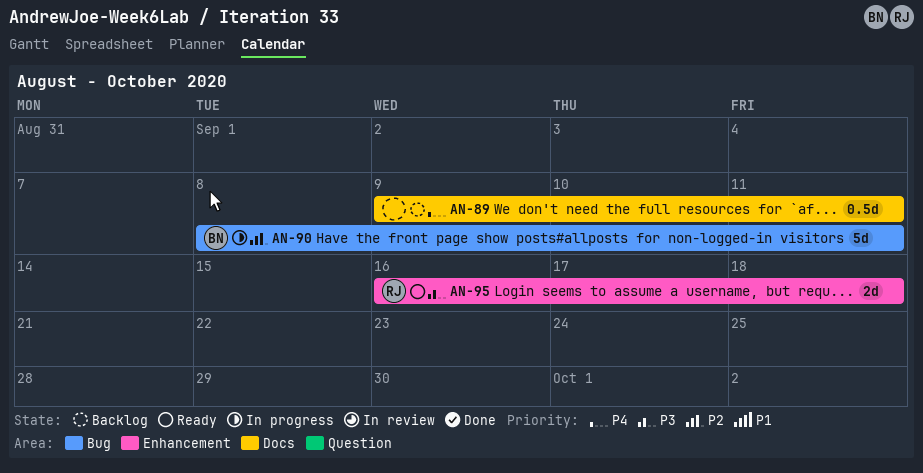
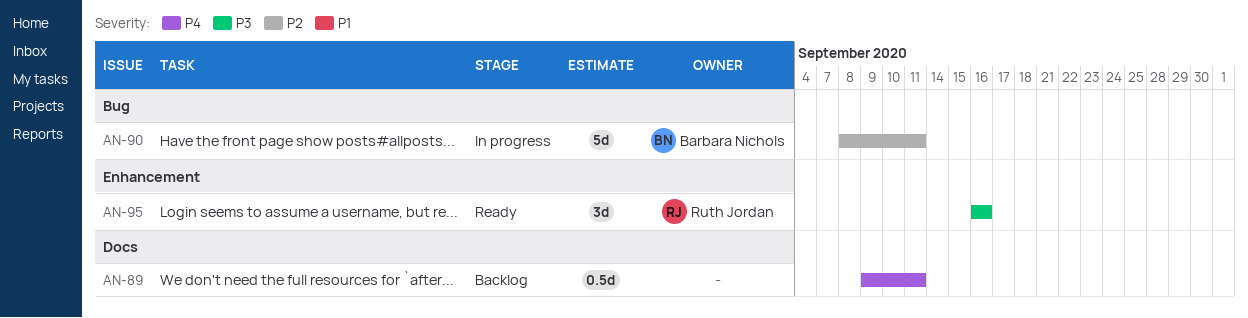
AN-95, estimate: 2d -> 3d
AN-95, due: Sep 18 -> Sep 16

